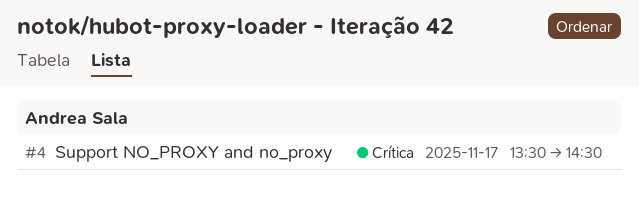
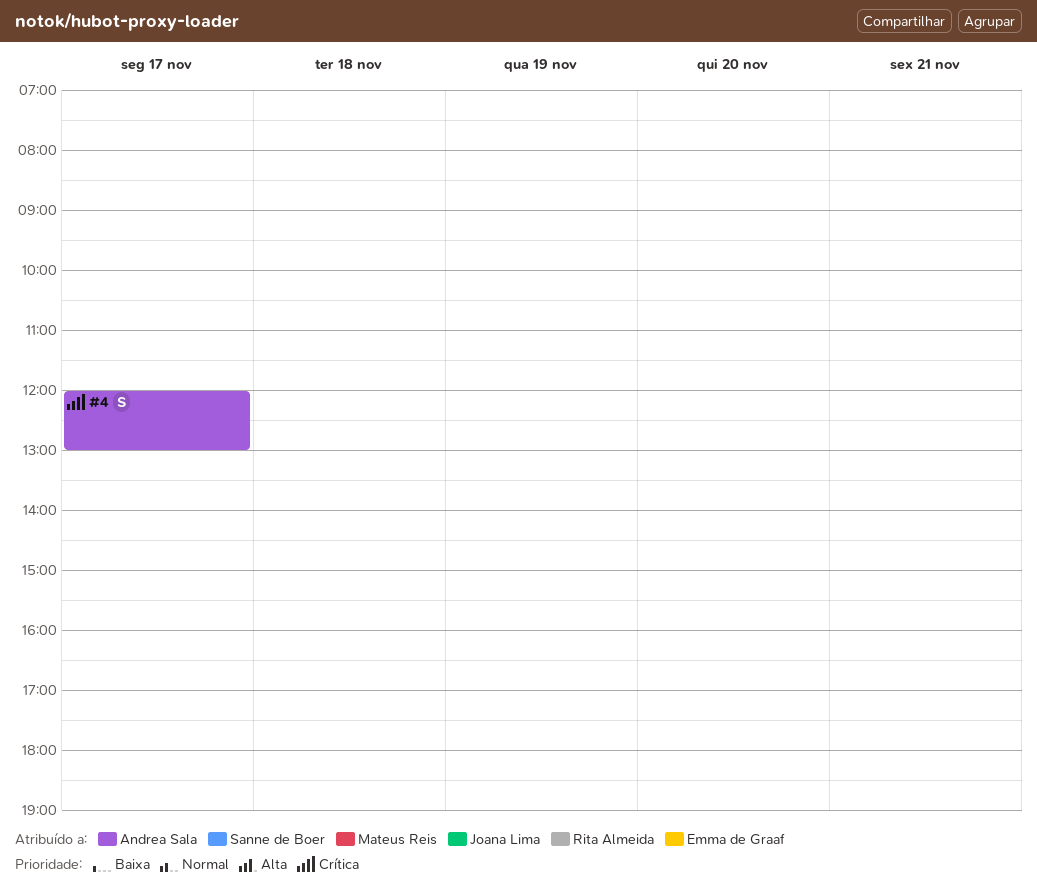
#4, begins: 13:30 -> 12:00
#4, ends: 14:30 -> 13:00

